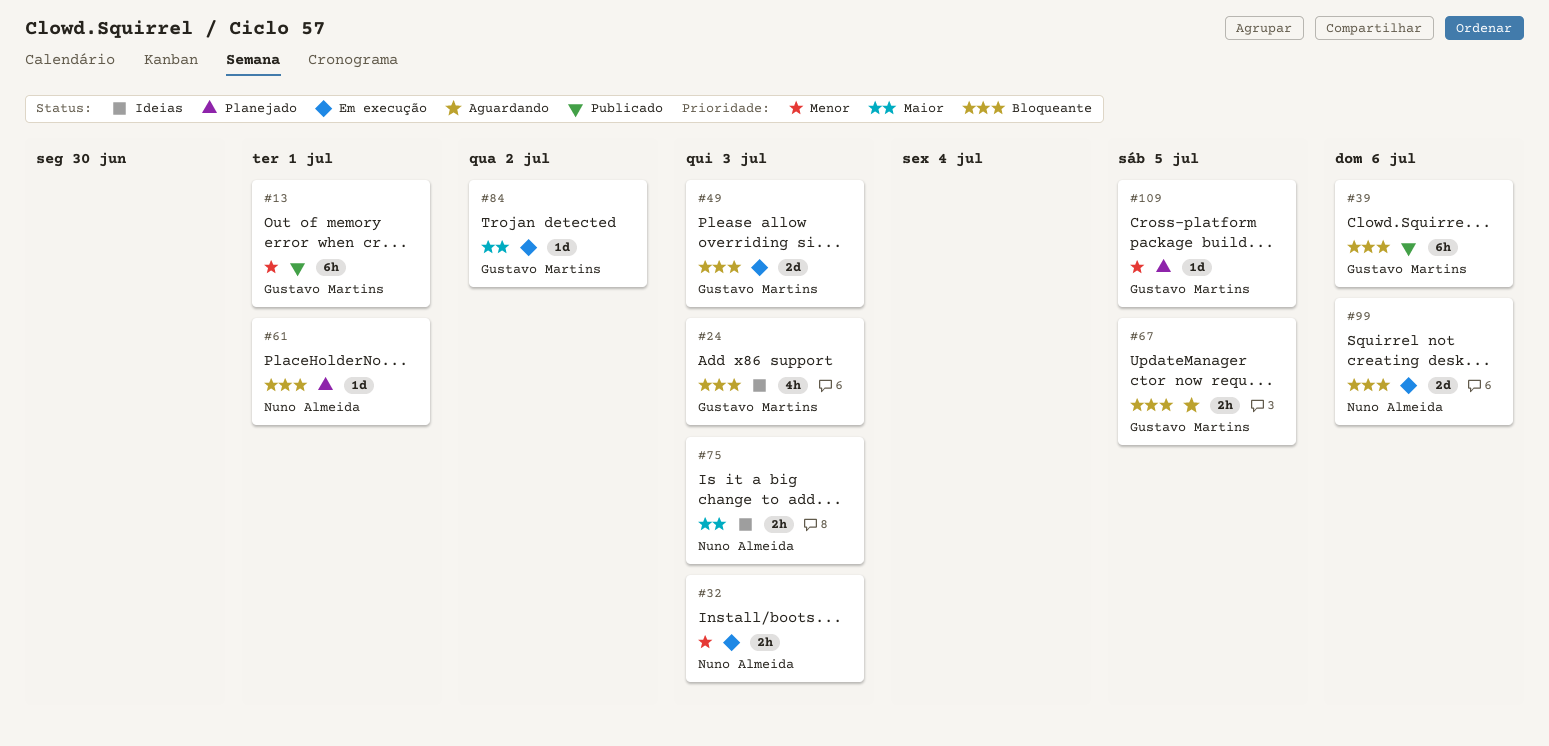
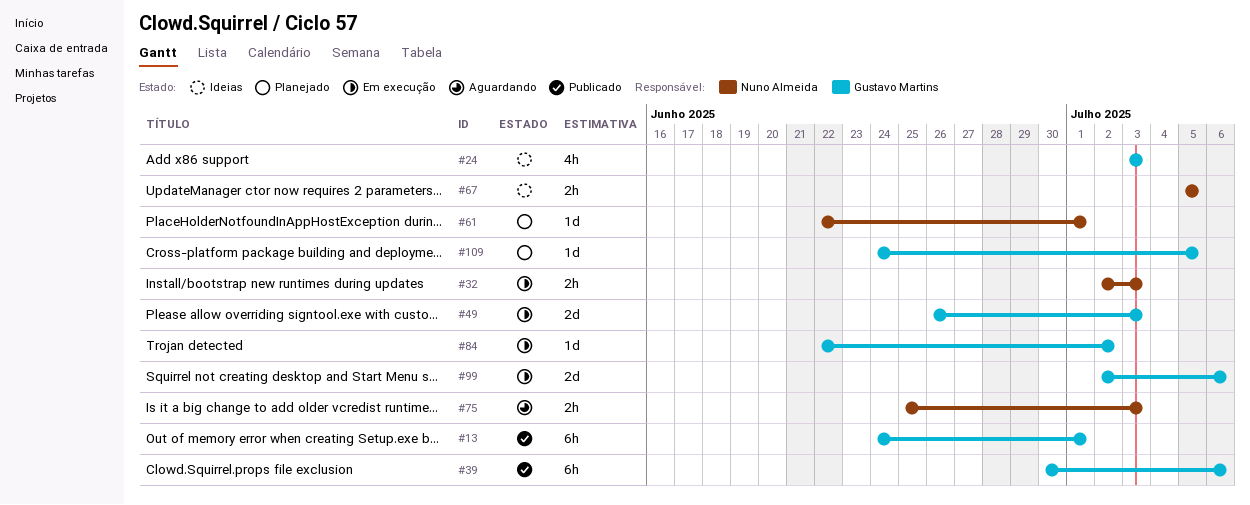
#67, status: Aguardando -> Ideias
#67, owner: Gustavo Martins -> Nuno Almeida
#75, status: Ideias -> Aguardando
#99, owner: Nuno Almeida -> Gustavo Martins

